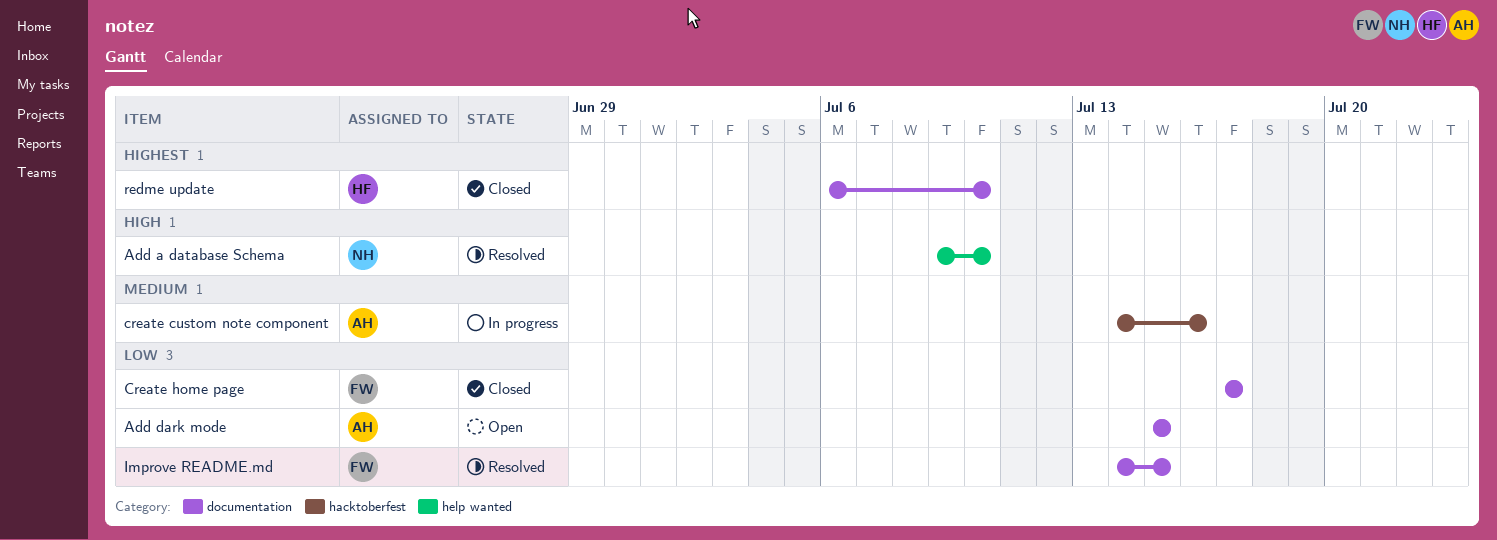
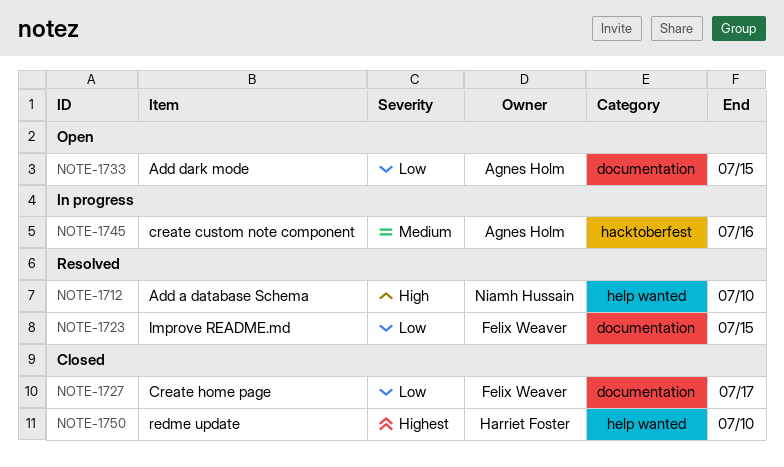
redme update, label: documentation -> help wanted

